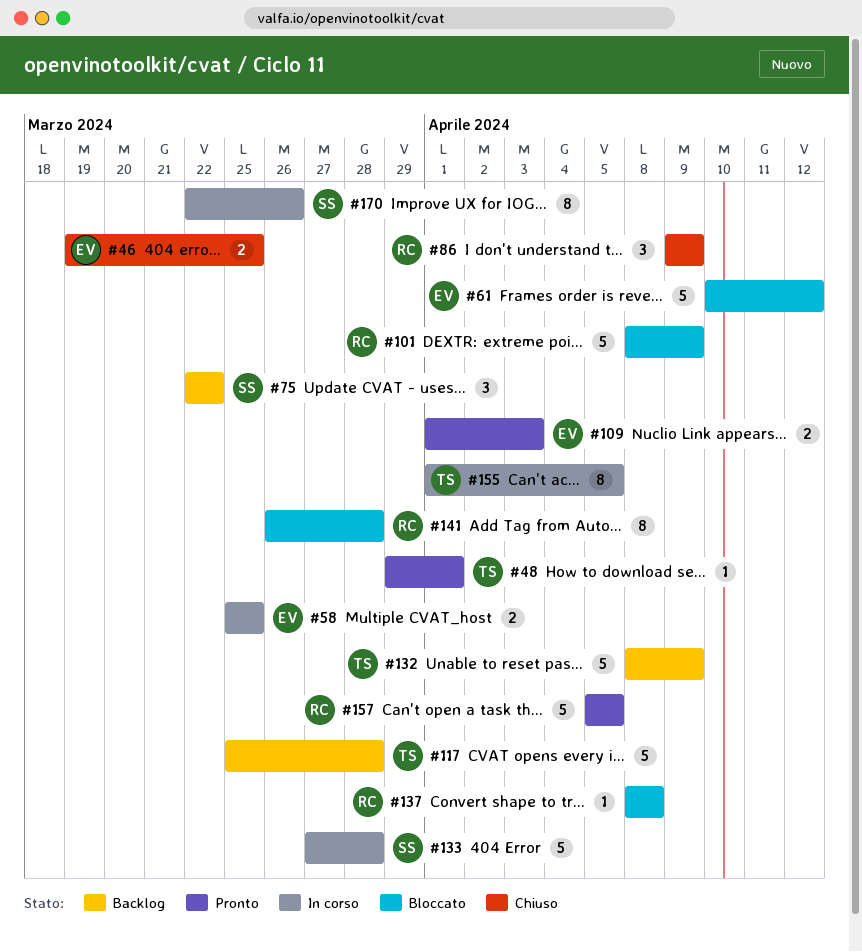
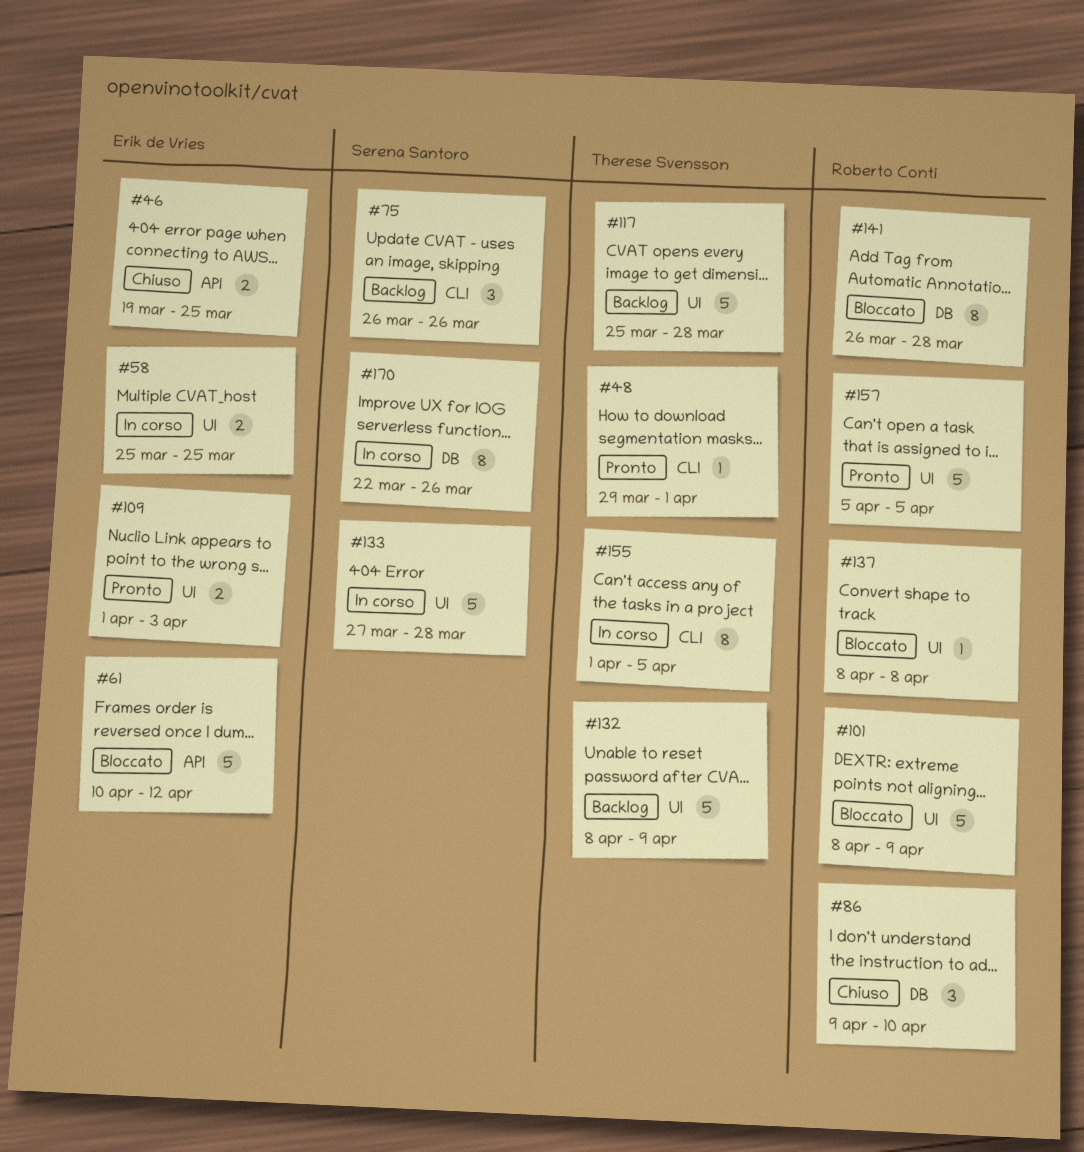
#75, start: Mar 22 -> Mar 26
#75, due: Mar 22 -> Mar 26
#86, due: Apr 9 -> Apr 10

